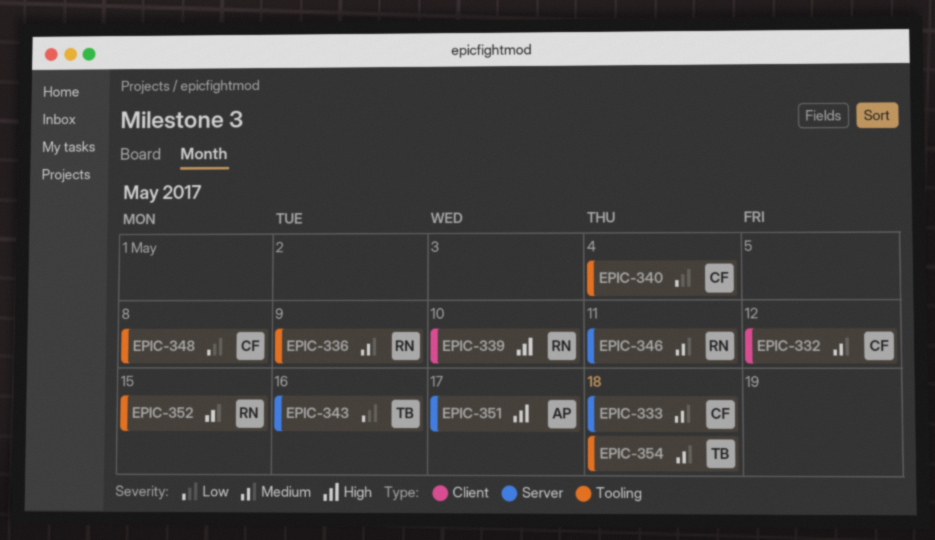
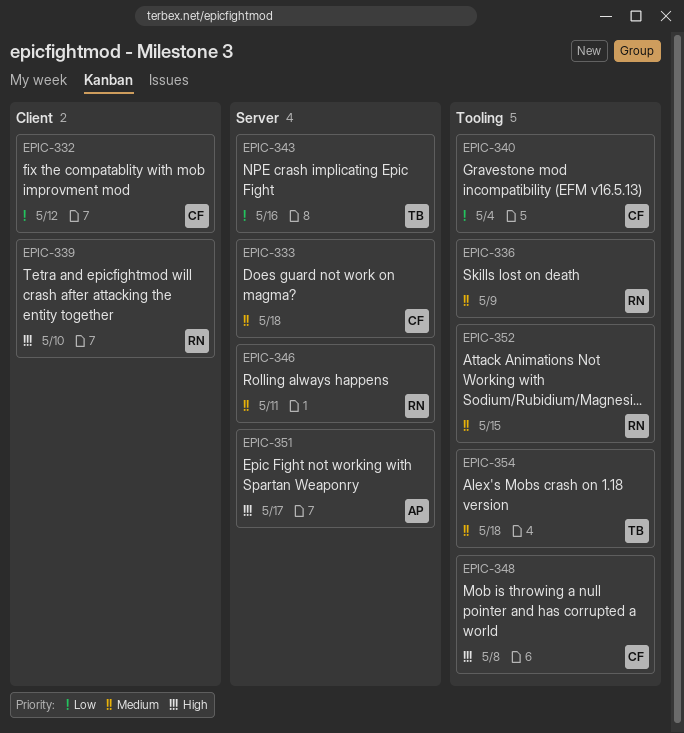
EPIC-332, priority: Medium -> Low
EPIC-348, priority: Low -> High

